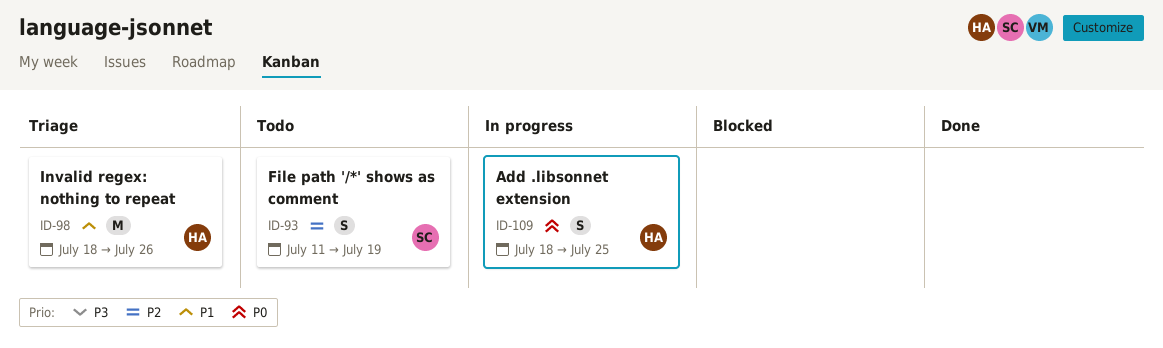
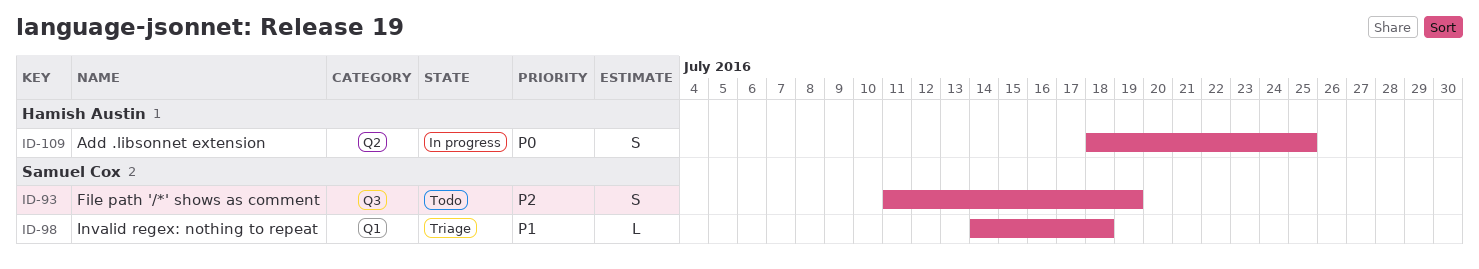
ID-98, owner: Hamish Austin -> Samuel Cox
ID-98, estimate: M -> L
ID-98, start: Jul 18 -> Jul 14
ID-98, due: Jul 26 -> Jul 18

